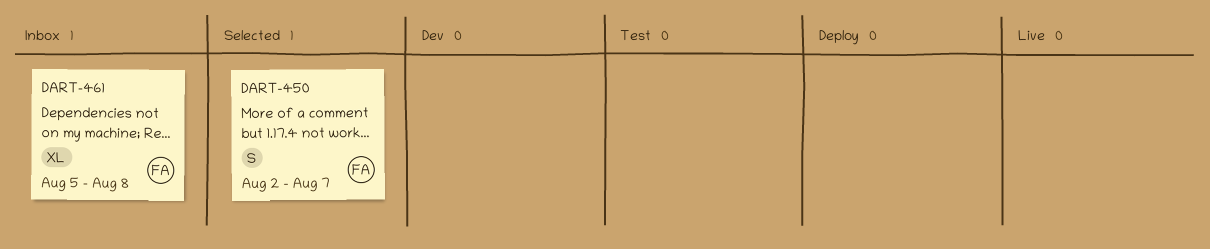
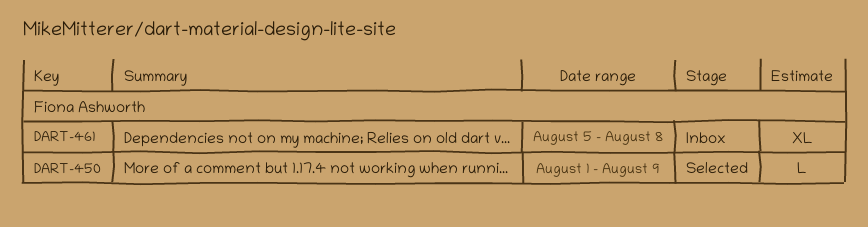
DART-450, estimate: S -> L
DART-450, start: Aug 2 -> Aug 1
DART-450, due: Aug 7 -> Aug 9

